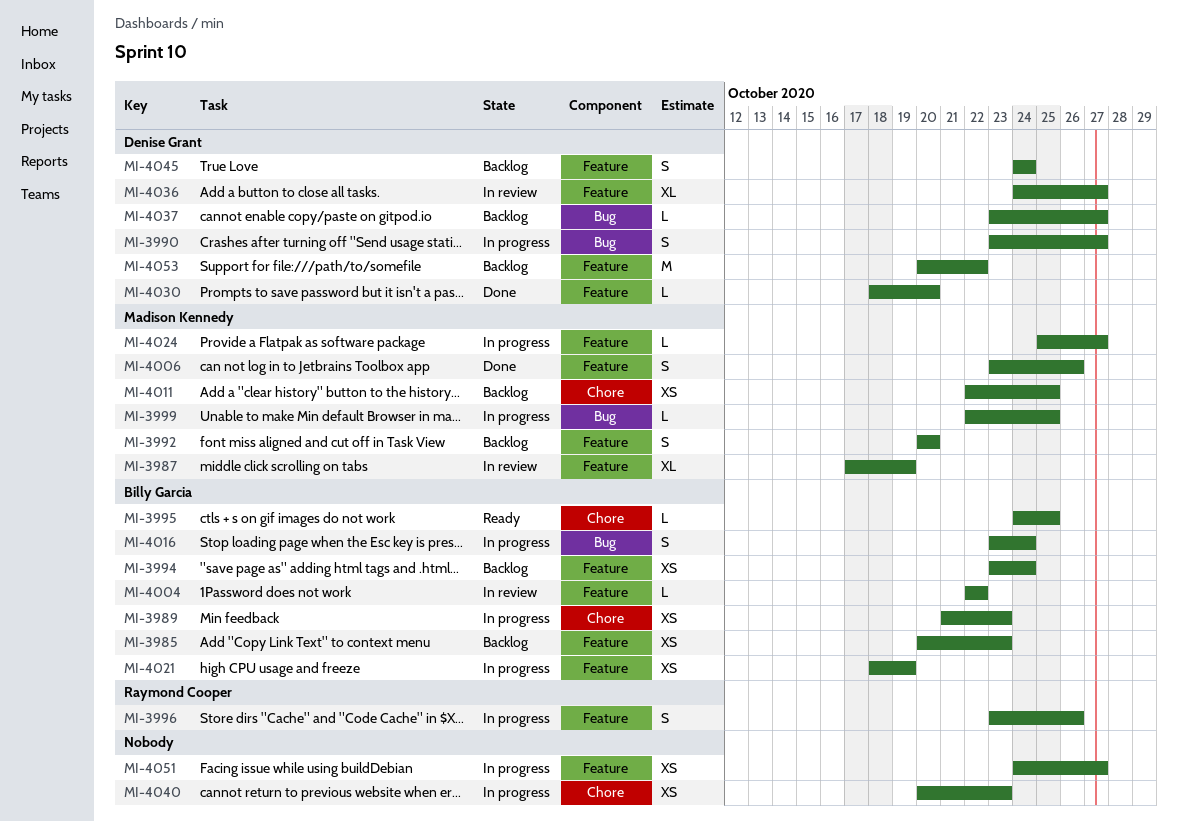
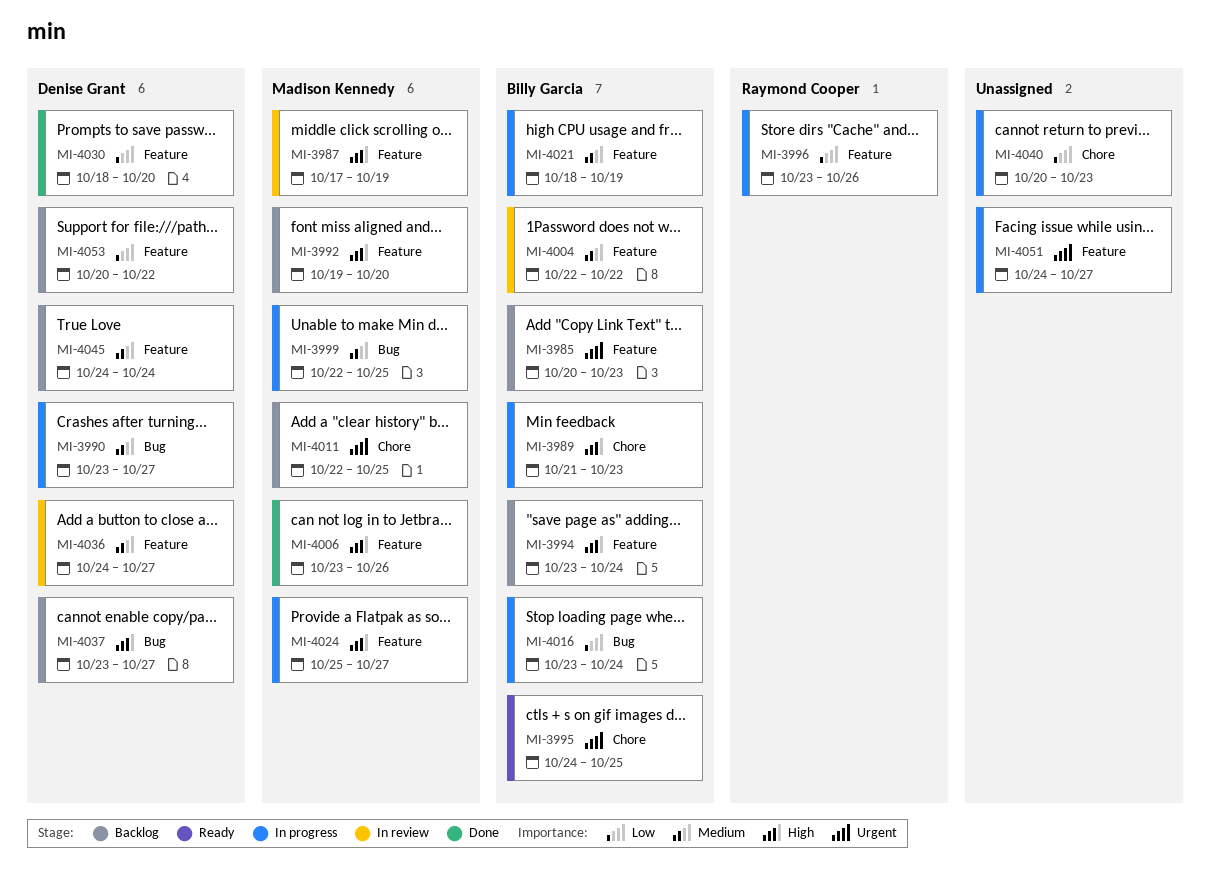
MI-3992, start: Oct 20 -> Oct 19

